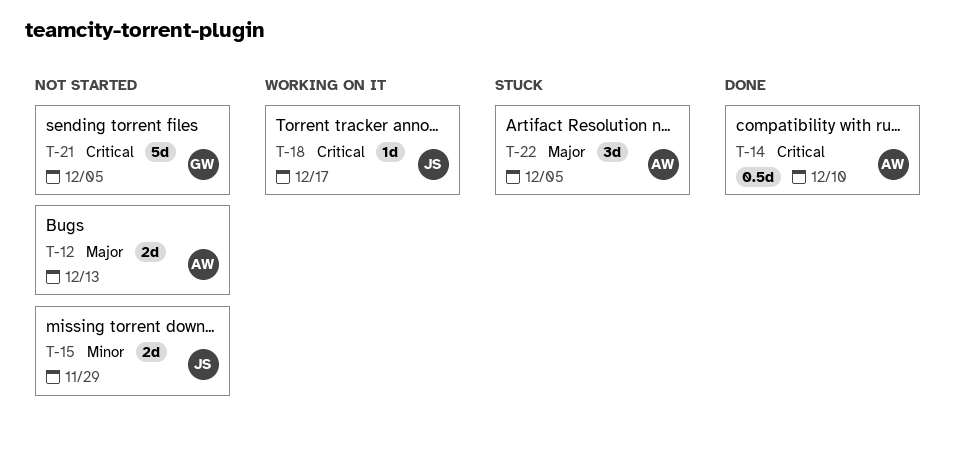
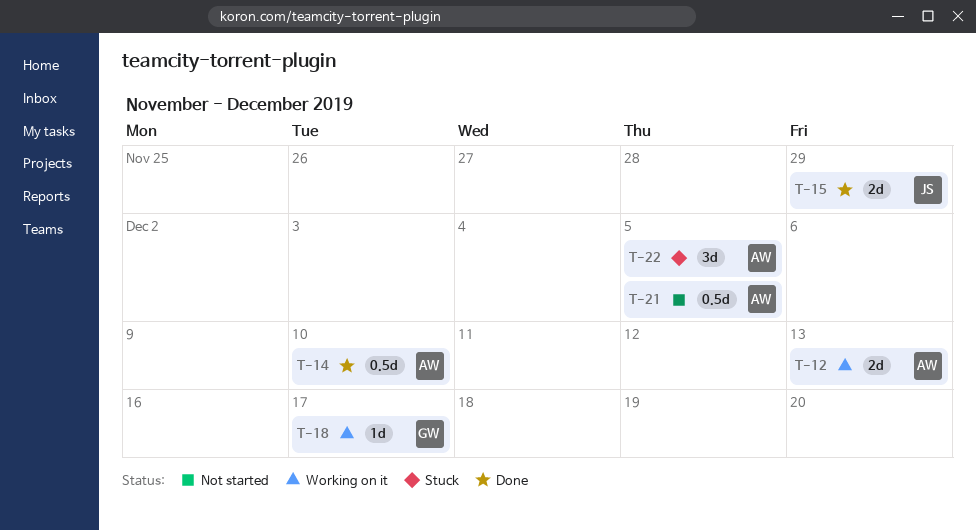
T-12, status: Not started -> Working on it
T-15, status: Not started -> Done
T-18, owner: JS -> GW
T-21, owner: GW -> AW
T-21, estimate: 5d -> 0.5d

